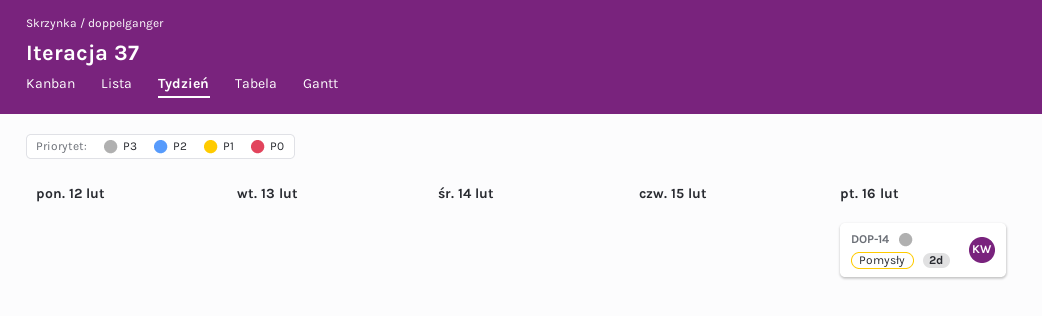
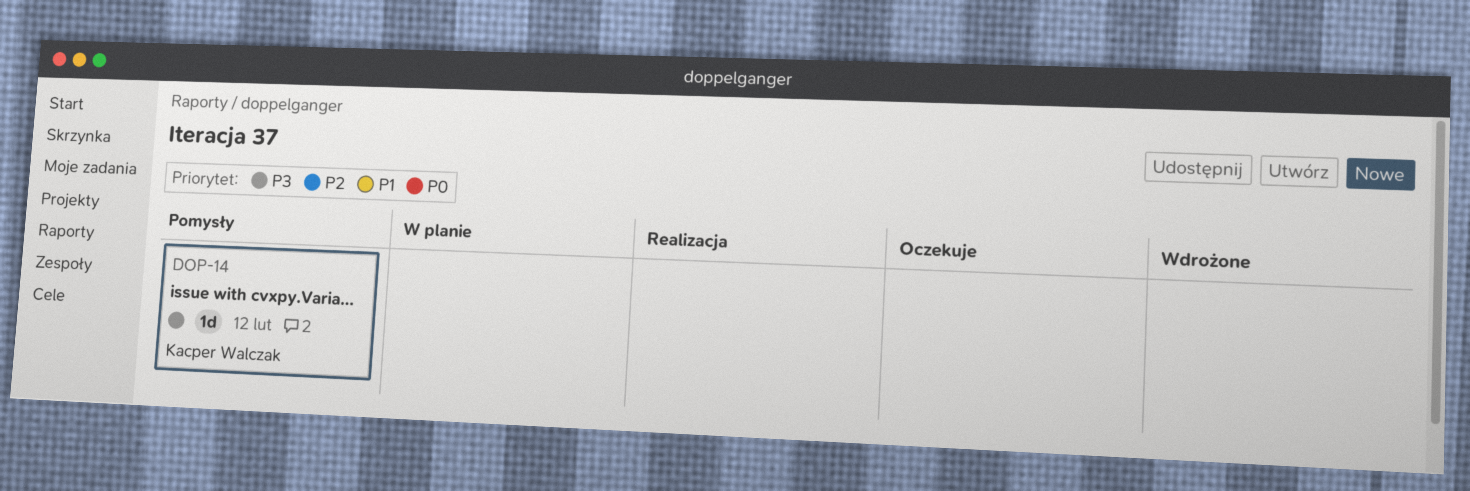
DOP-14, estimate: 2d -> 1d
DOP-14, due: Feb 16 -> Feb 12

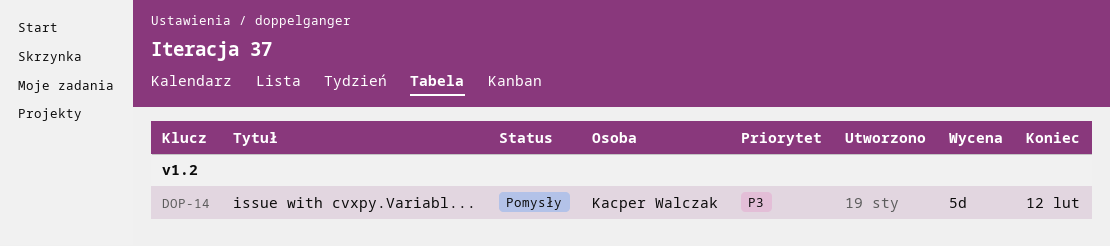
DOP-14, estimate: 1d -> 5d

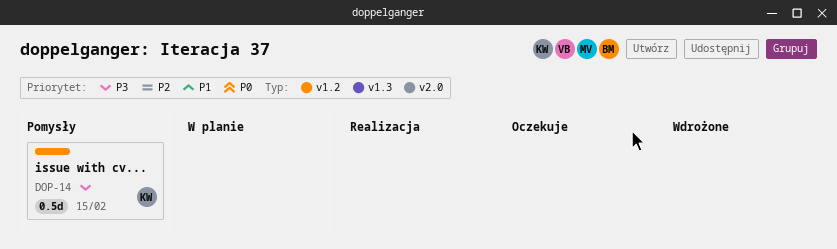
DOP-14, estimate: 5d -> 0.5d
DOP-14, due: Feb 12 -> Feb 15

